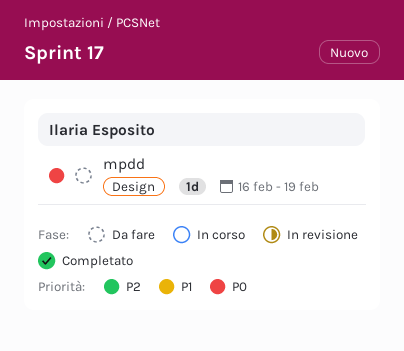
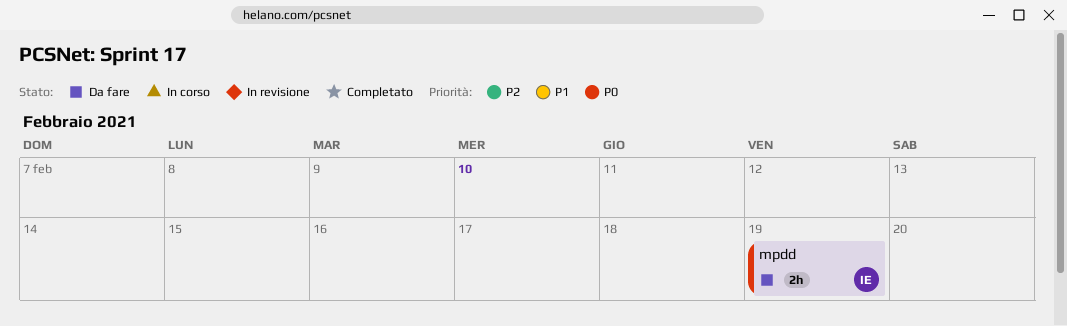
mpdd, estimate: 1d -> 2h

